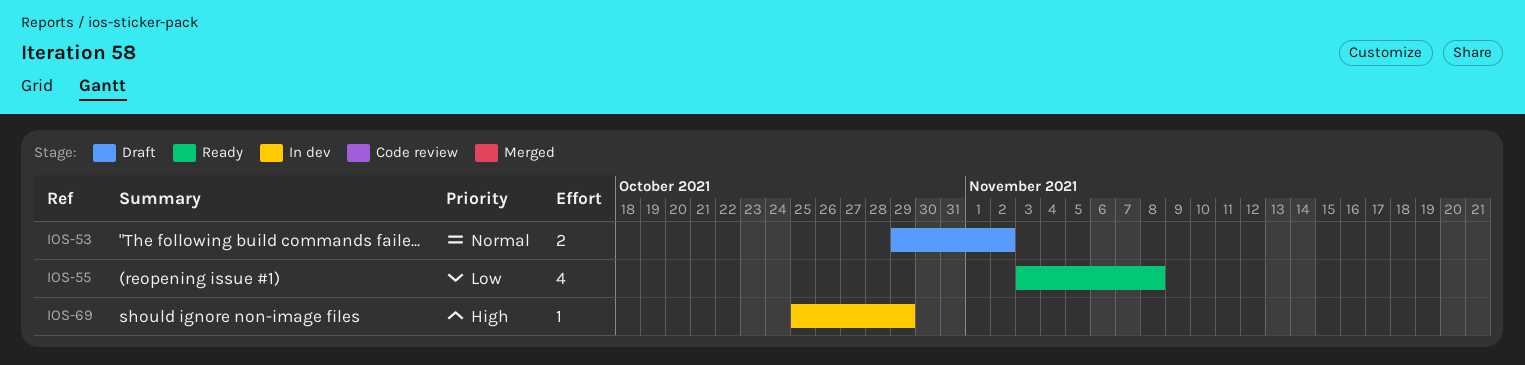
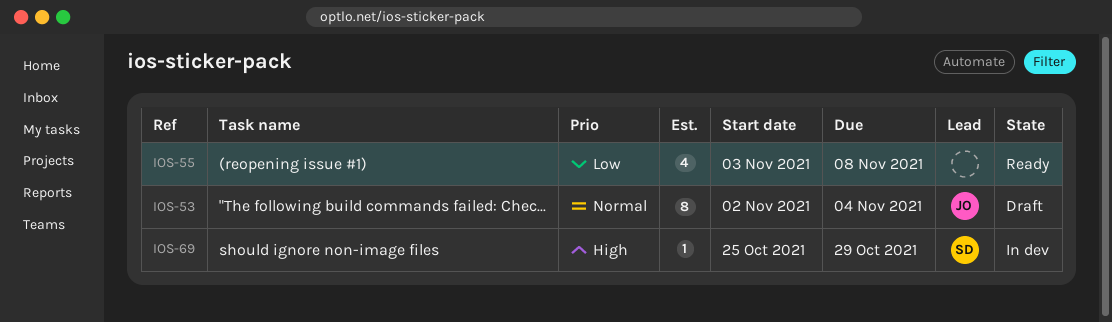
IOS-53, estimate: 2 -> 8
IOS-53, start: Oct 29 -> Nov 2
IOS-53, due: Nov 2 -> Nov 4

